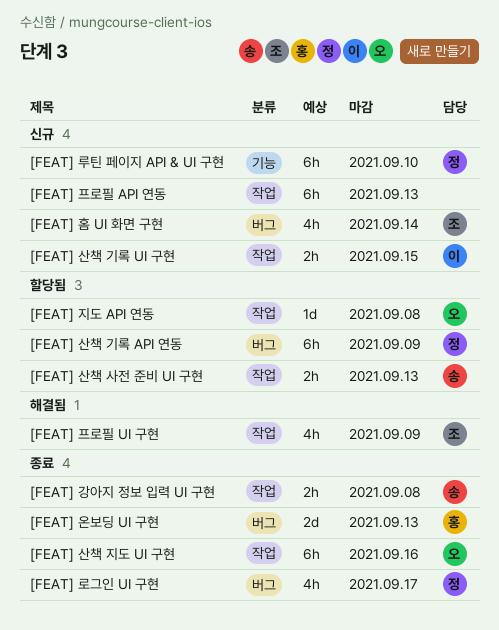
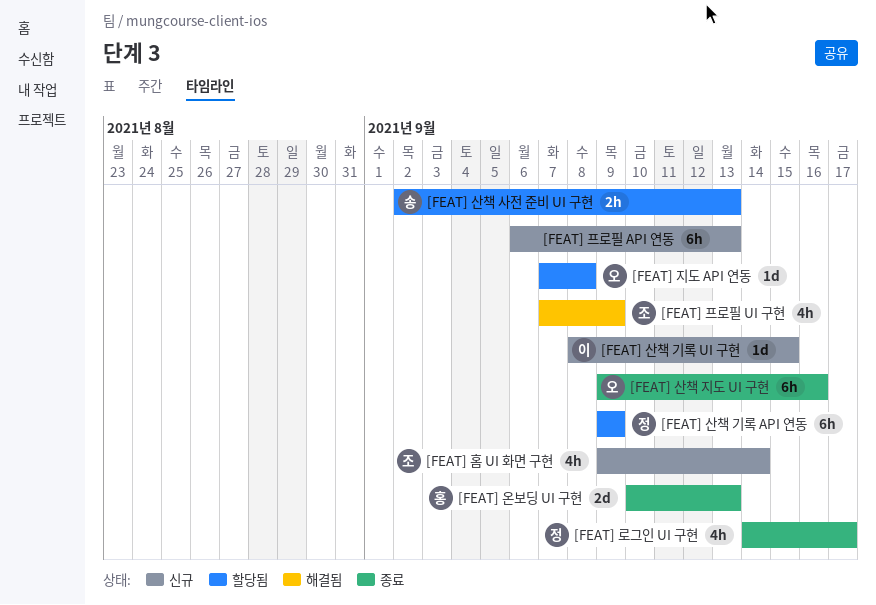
[FEAT] 강아지 정보 입력 UI 구현: present -> none
[FEAT] 루틴 페이지 API & UI 구현: present -> none
[FEAT] 산책 기록 UI 구현, estimate: 2h -> 1d

